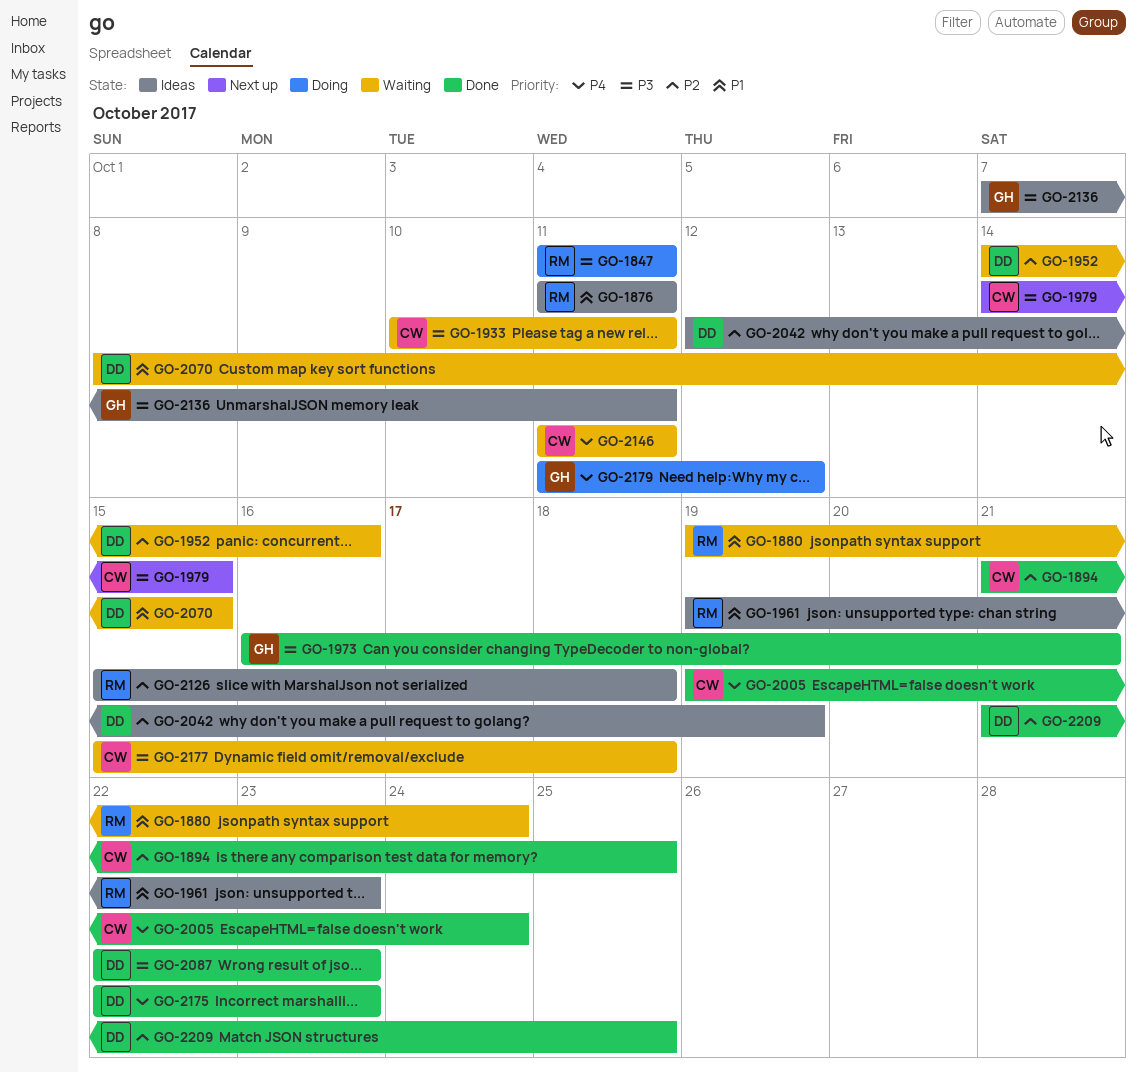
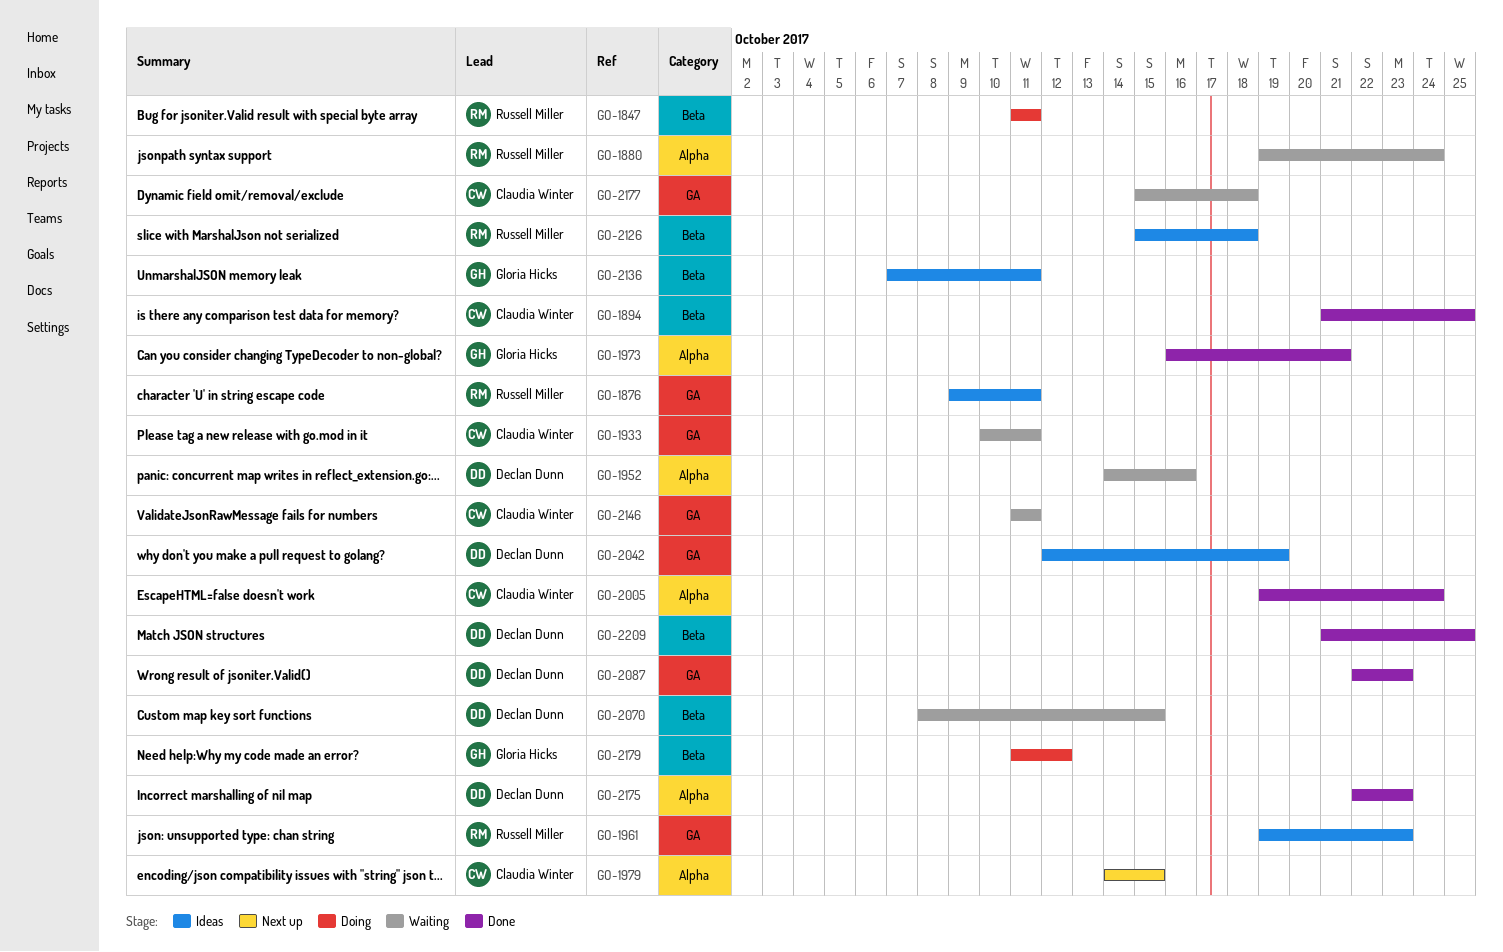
GO-1876, start: Oct 11 -> Oct 9

